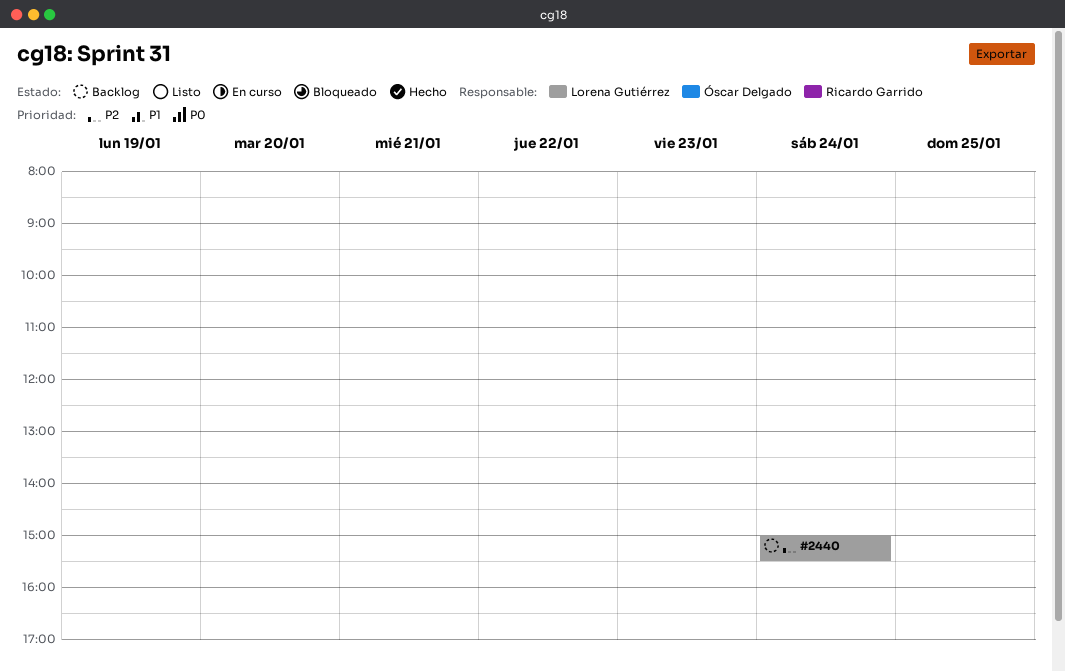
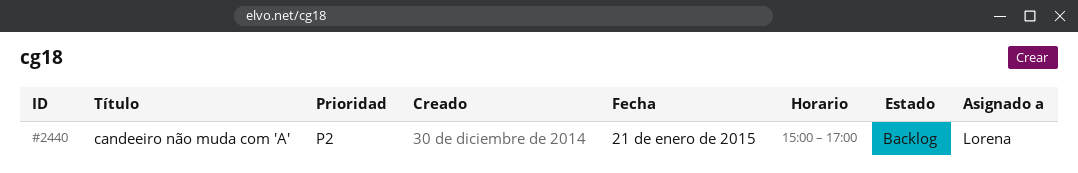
#2440, day: Jan 24 -> Jan 21
#2440, ends: 15:30 -> 17:00

